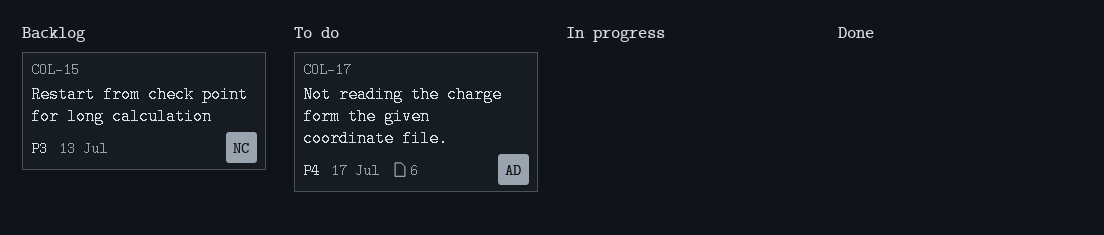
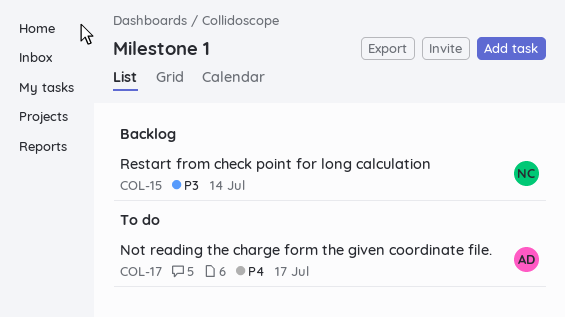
COL-15, due: Jul 13 -> Jul 14

